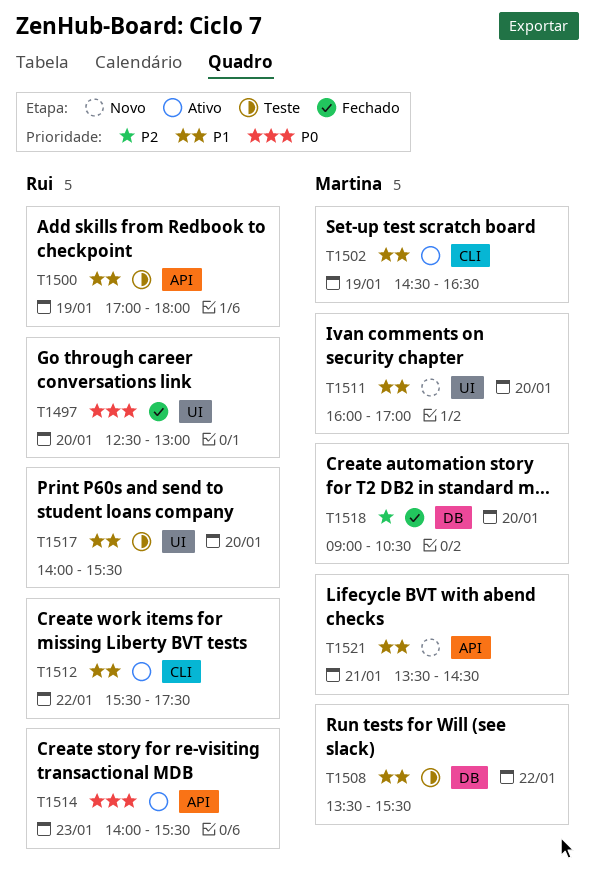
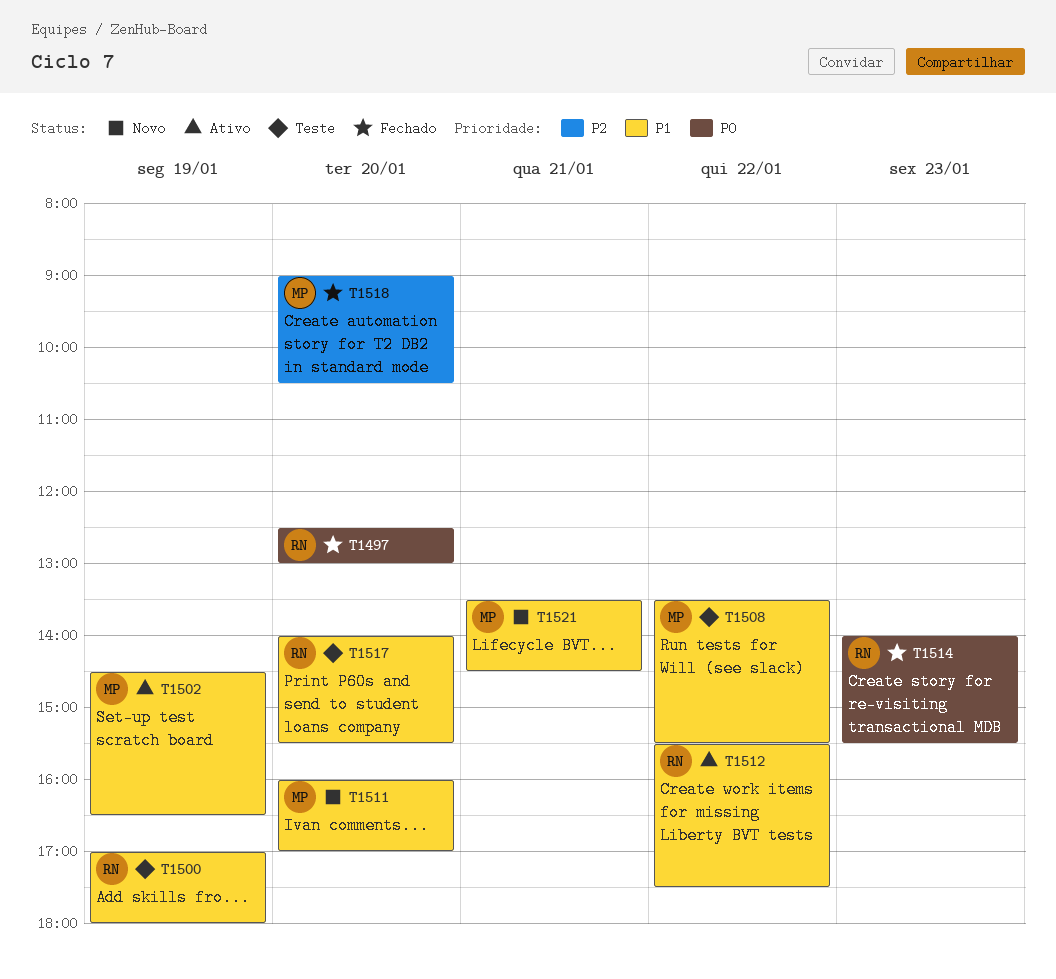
T1514, status: Ativo -> Fechado

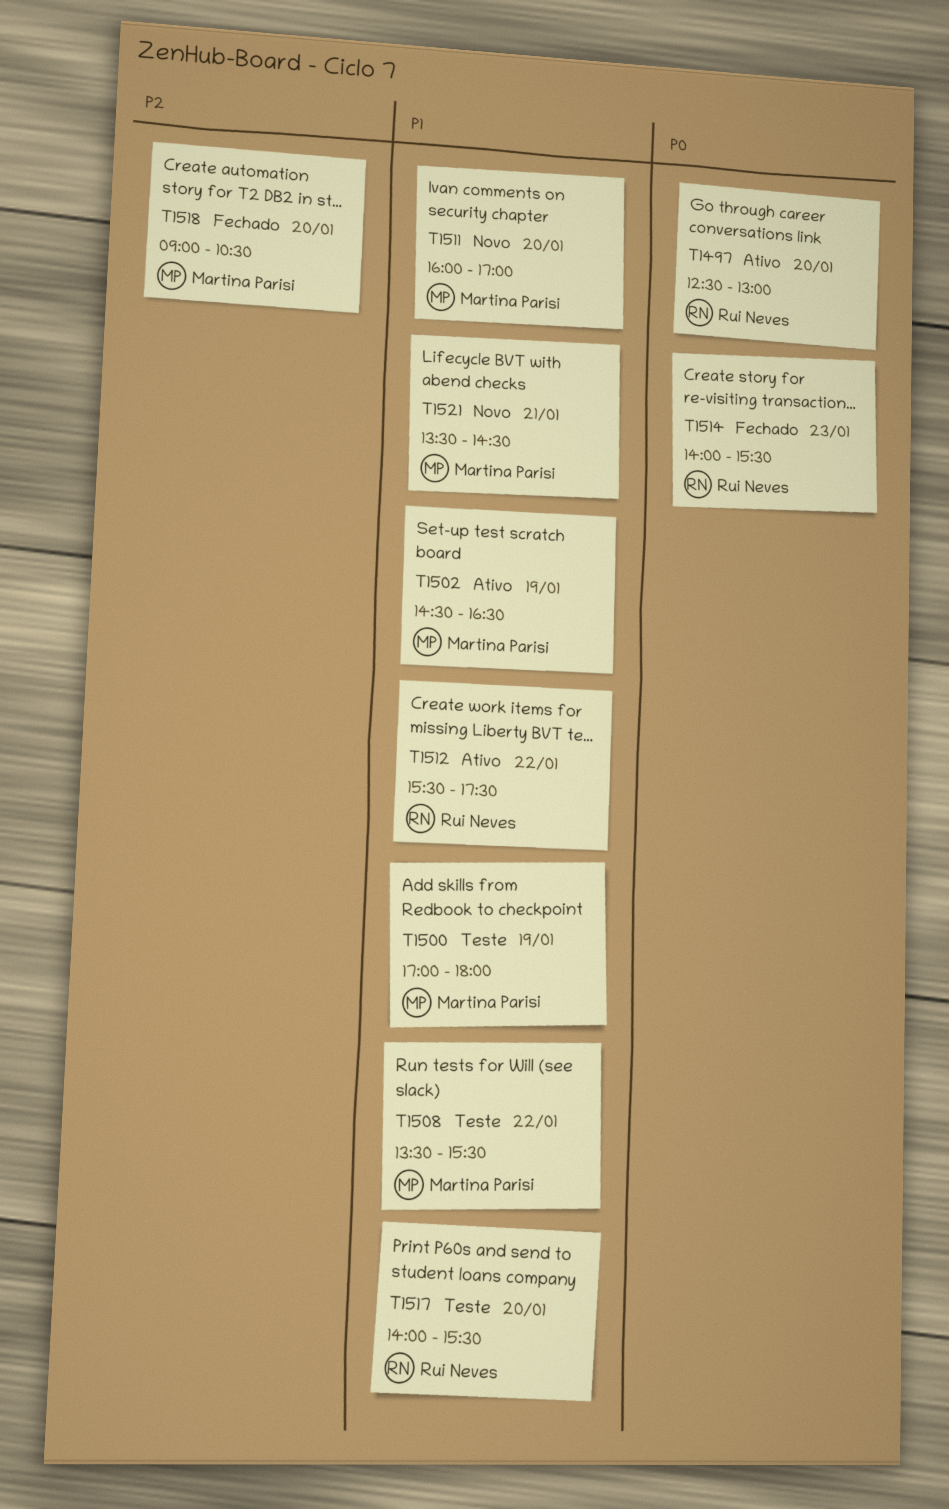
T1497, status: Fechado -> Ativo
T1500, owner: Rui Neves -> Martina Parisi

